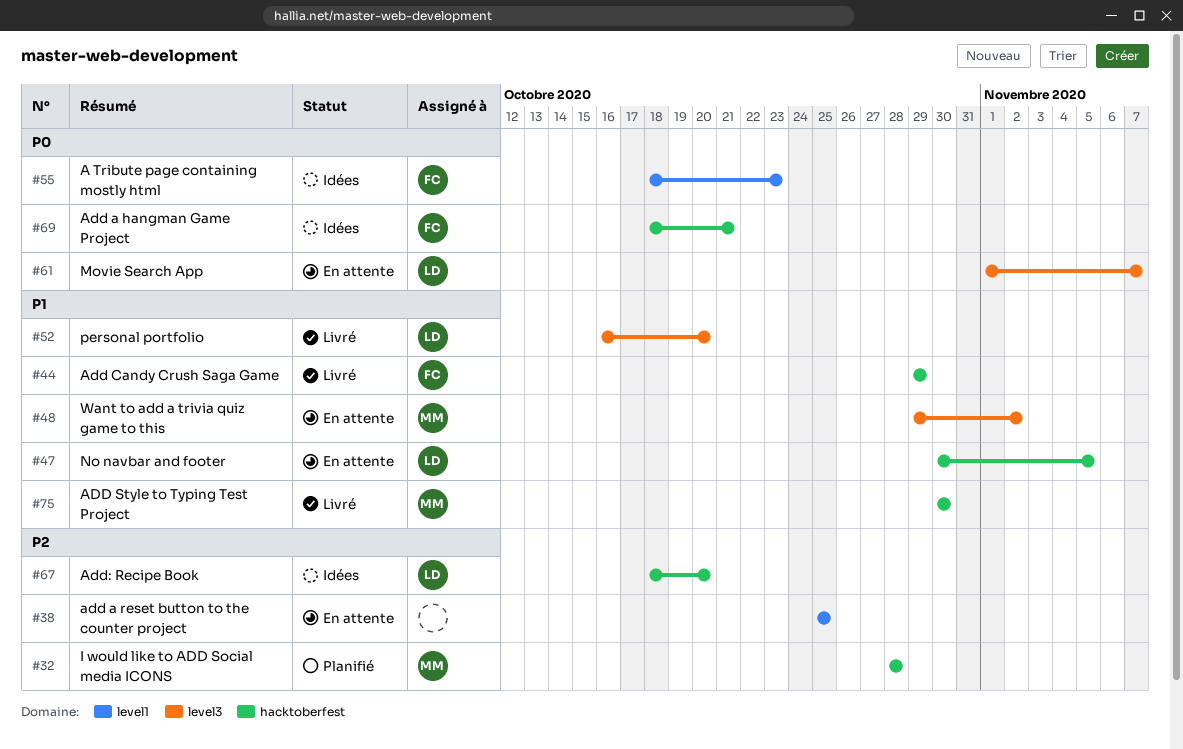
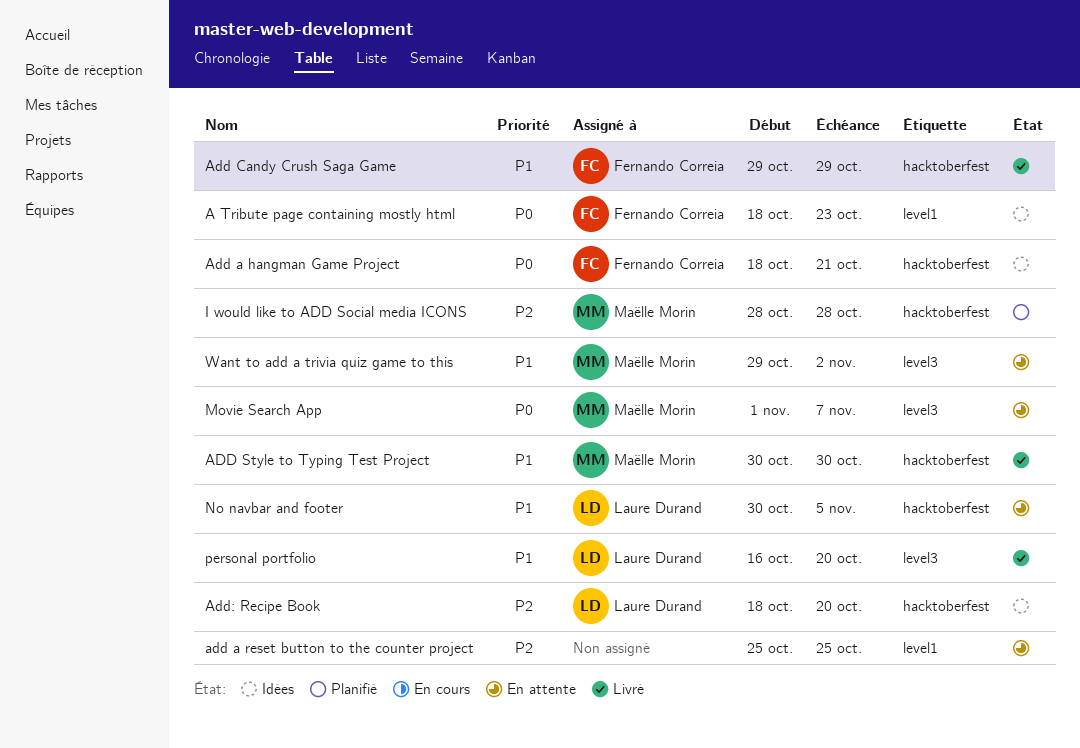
Movie Search App, owner: Laure Durand -> Maëlle Morin

